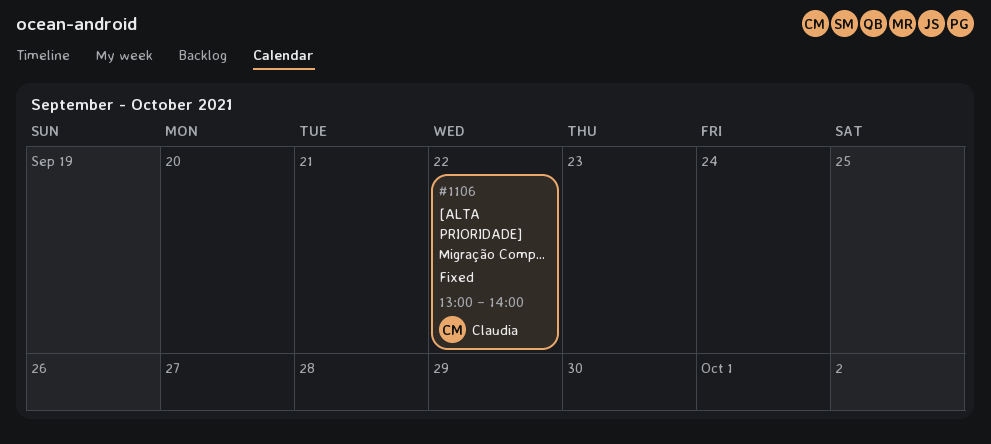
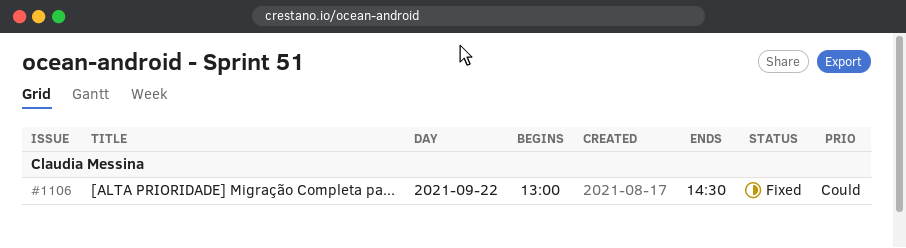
#1106, ends: 14:00 -> 14:30

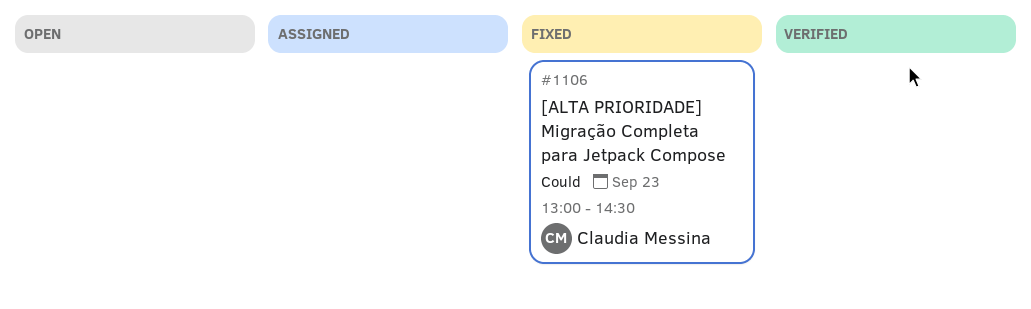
#1106, day: Sep 22 -> Sep 23

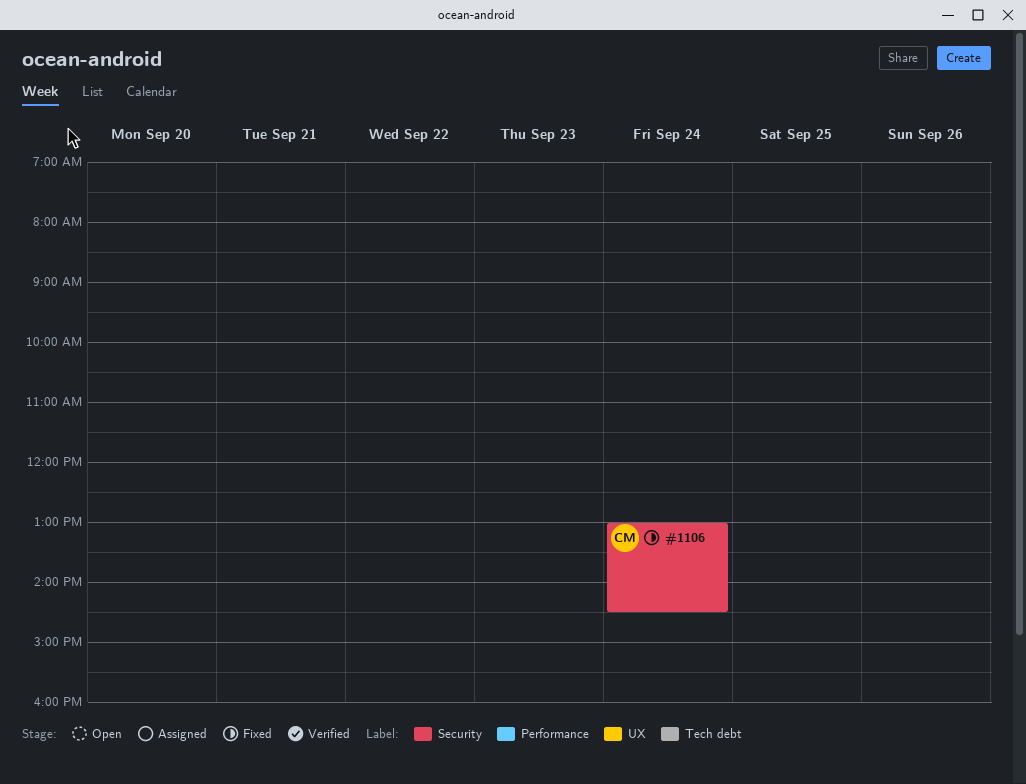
#1106, day: Sep 23 -> Sep 24

